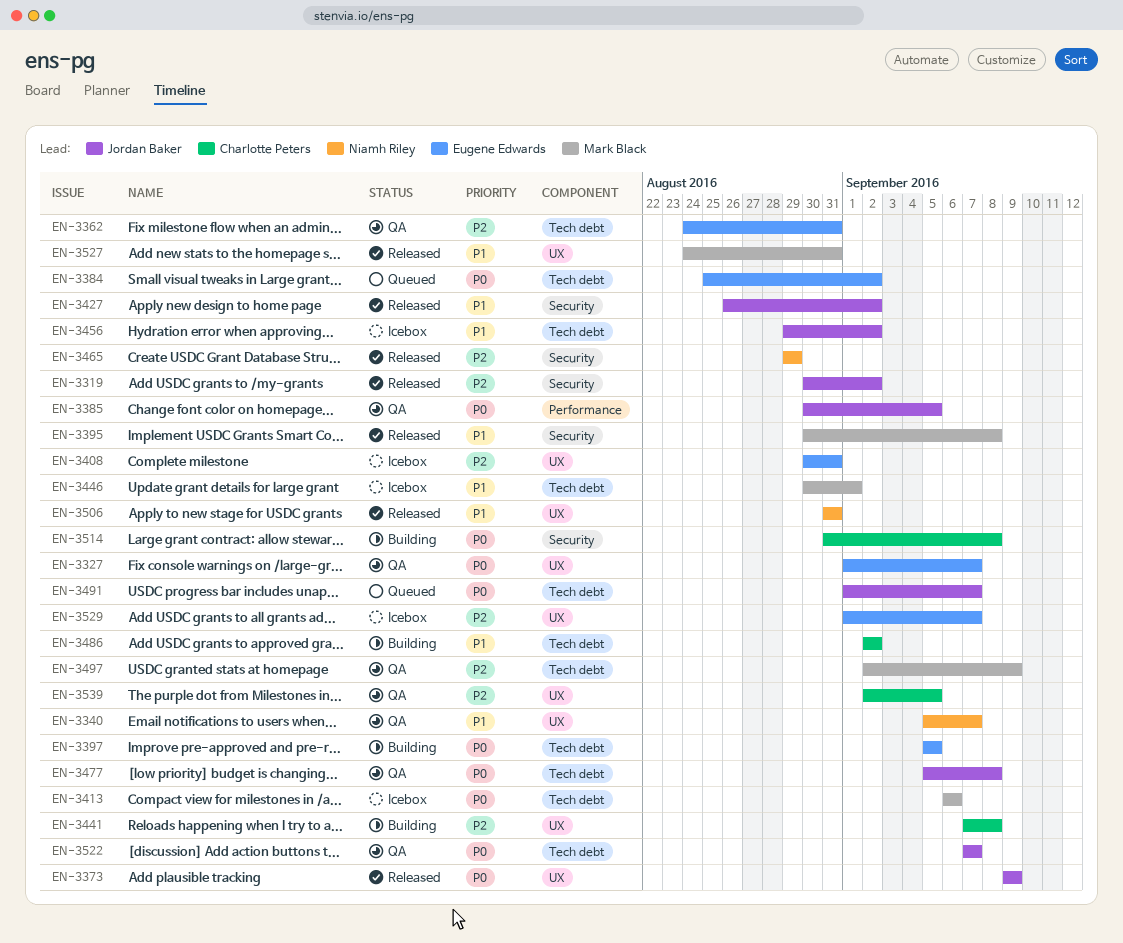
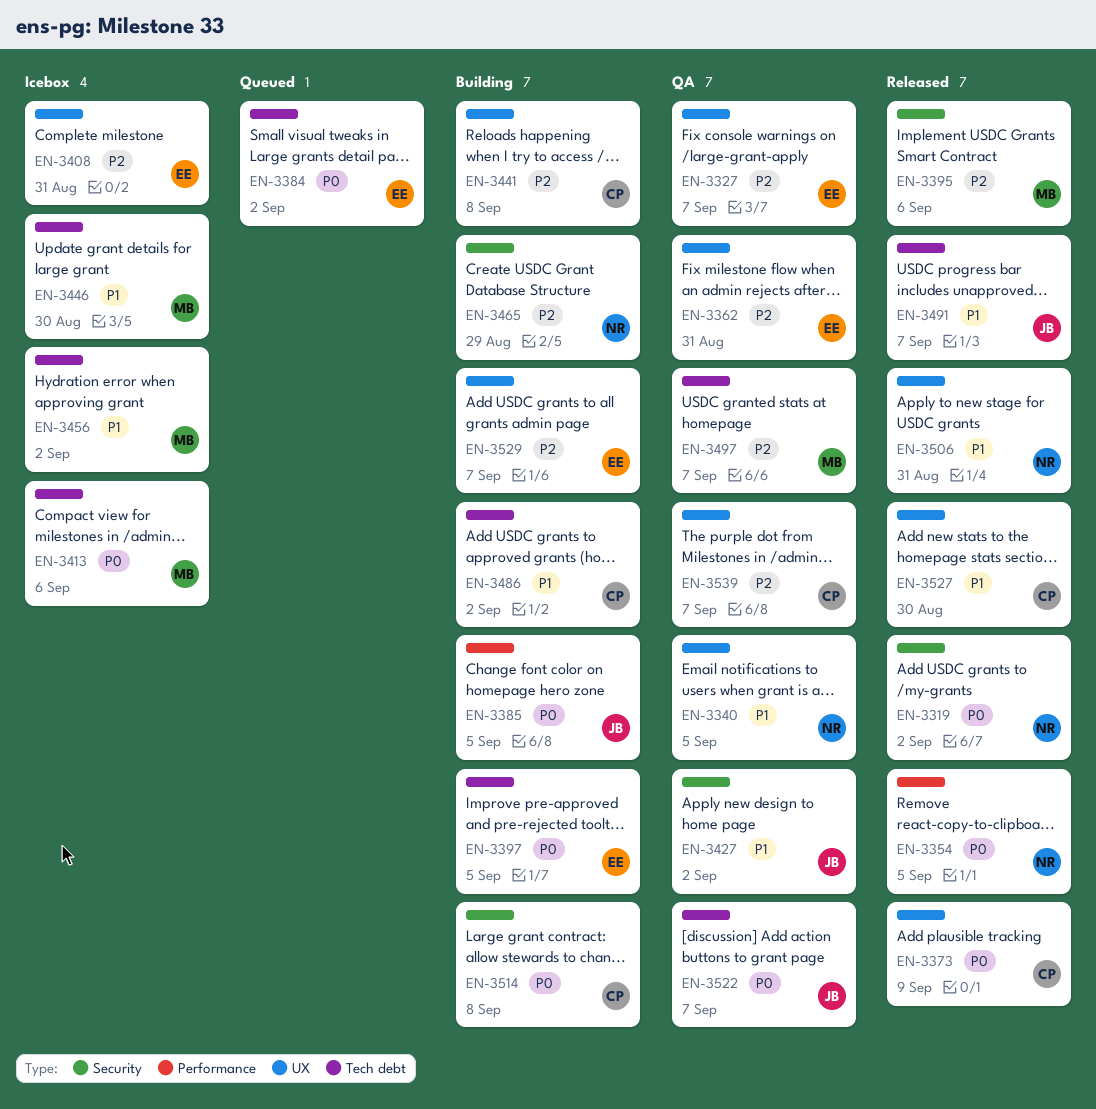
EN-3319, owner: Jordan Baker -> Niamh Riley
EN-3319, priority: P2 -> P0
EN-3327, priority: P0 -> P2
EN-3340, due: Sep 7 -> Sep 5
EN-3354: none -> present
EN-3362, label: Tech debt -> UX
EN-3373, owner: Jordan Baker -> Charlotte Peters
EN-3385, status: QA -> Building
EN-3395, priority: P1 -> P2
EN-3395, due: Sep 8 -> Sep 6
EN-3427, status: Released -> QA
EN-3446, due: Sep 1 -> Aug 30
EN-3456, owner: Jordan Baker -> Mark Black
EN-3465, status: Released -> Building
EN-3477: present -> none
EN-3491, status: Queued -> Released
EN-3491, priority: P0 -> P1
EN-3497, due: Sep 9 -> Sep 7
EN-3527, owner: Mark Black -> Charlotte Peters
EN-3527, due: Aug 31 -> Aug 30
EN-3529, status: Icebox -> Building
EN-3539, due: Sep 5 -> Sep 7

